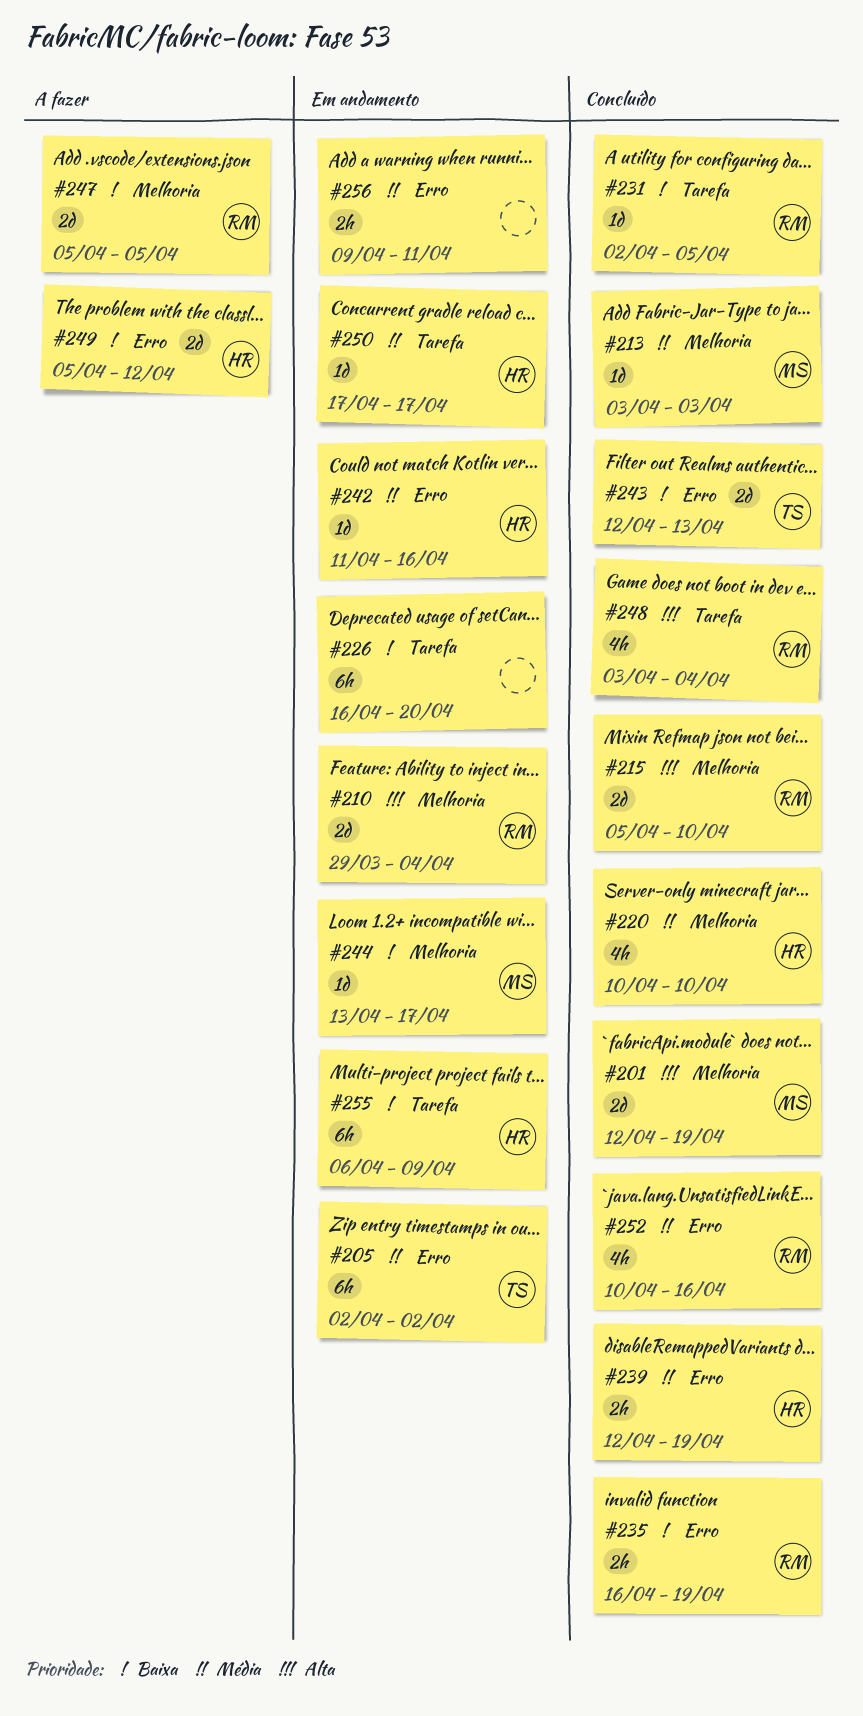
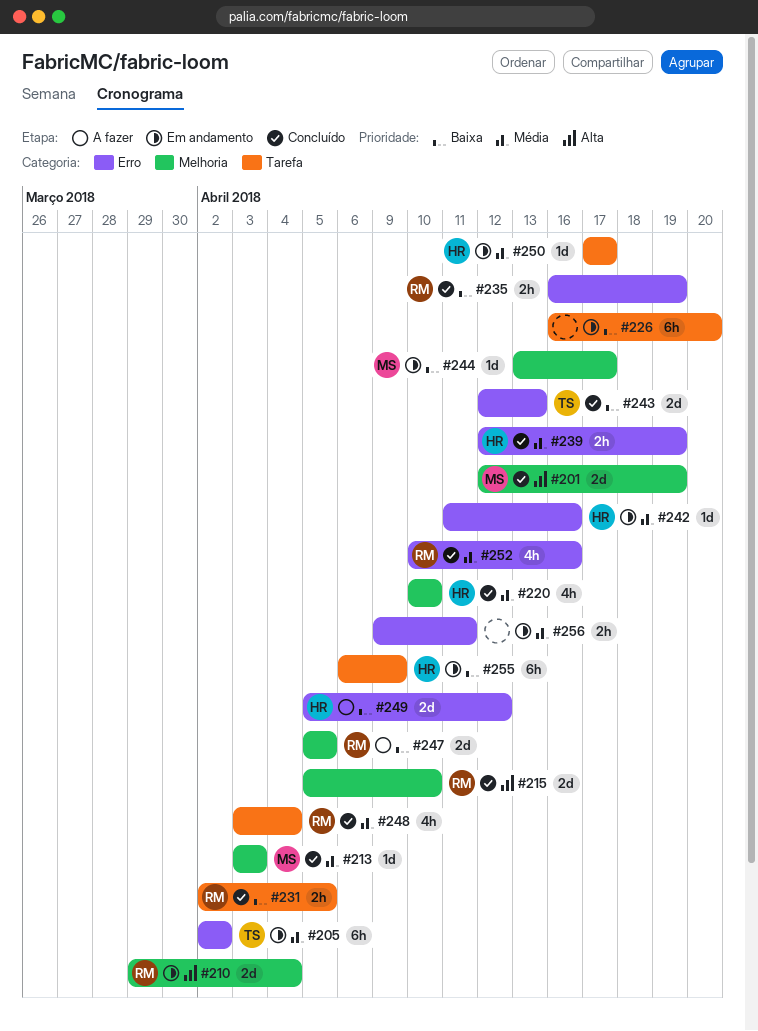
#231, estimate: 1d -> 2h
#248, priority: Alta -> Média

